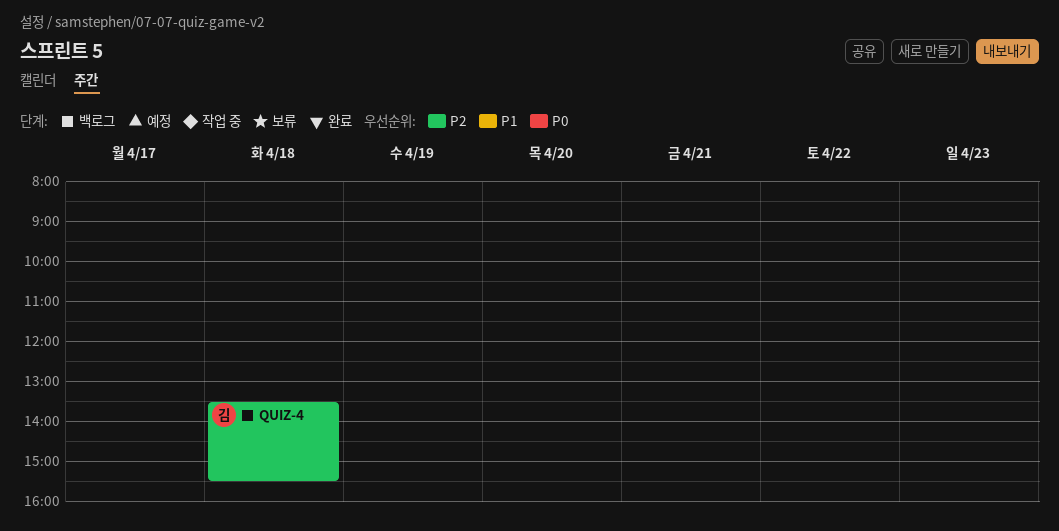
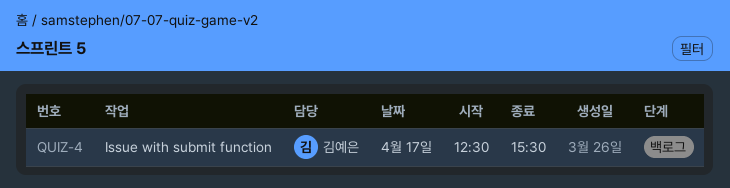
QUIZ-4, day: Apr 18 -> Apr 17
QUIZ-4, begins: 13:30 -> 12:30

